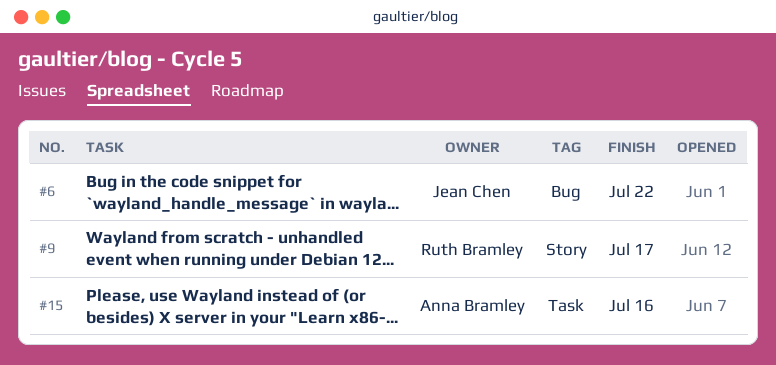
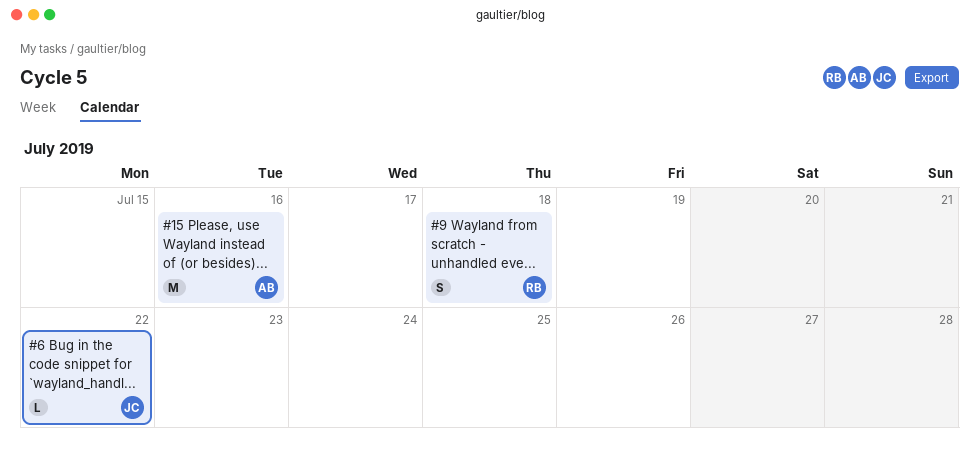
#9, due: Jul 17 -> Jul 18

